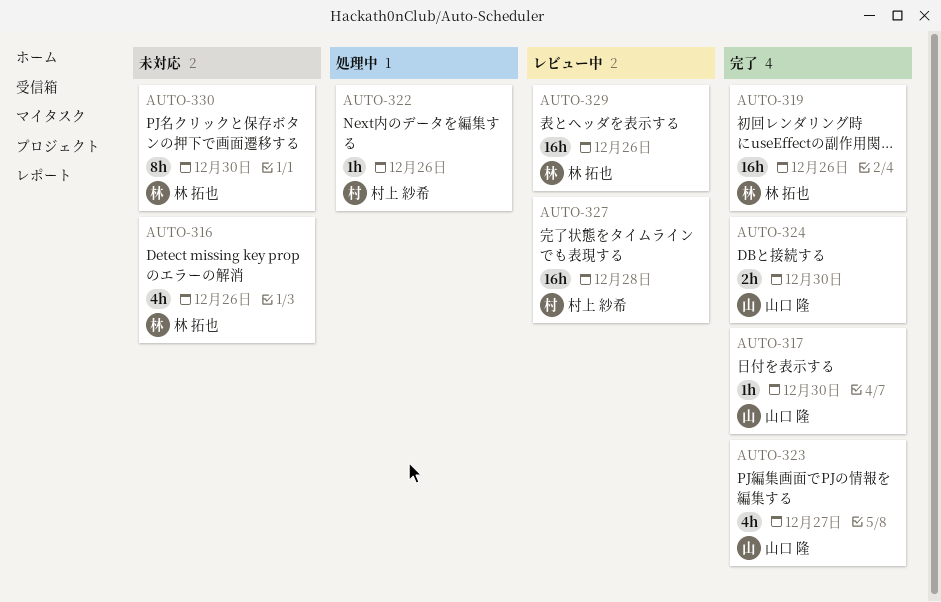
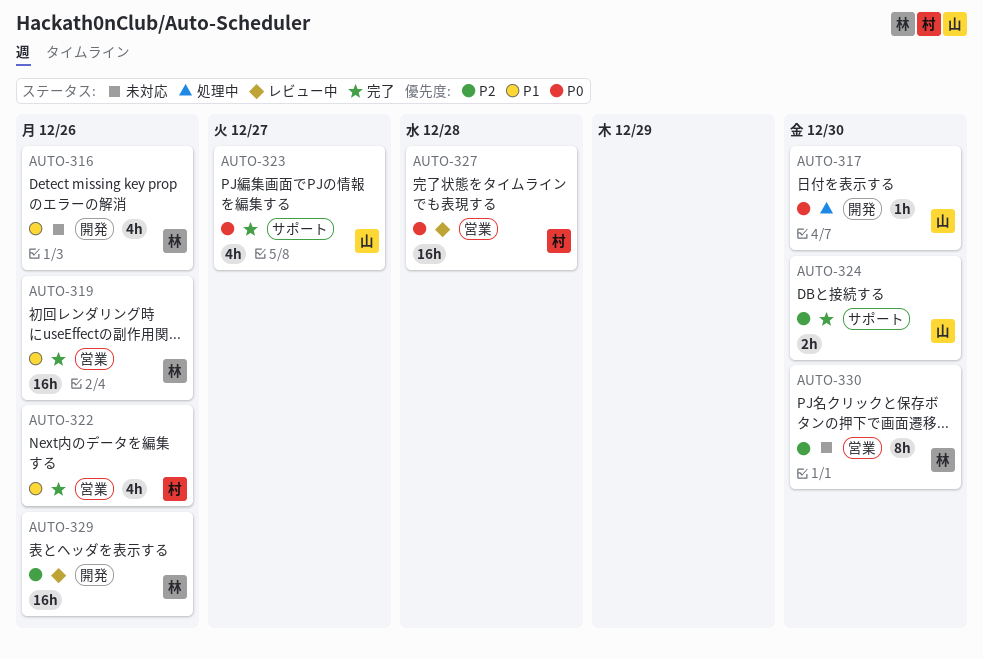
AUTO-317, status: 完了 -> 処理中
AUTO-322, status: 処理中 -> 完了
AUTO-322, estimate: 1h -> 4h

